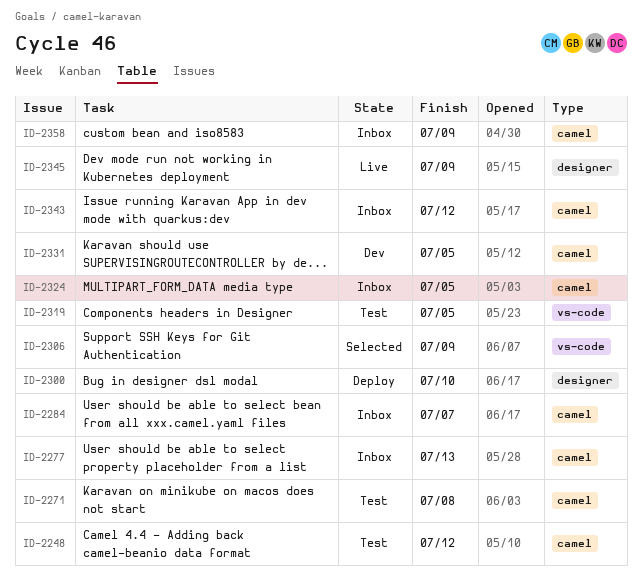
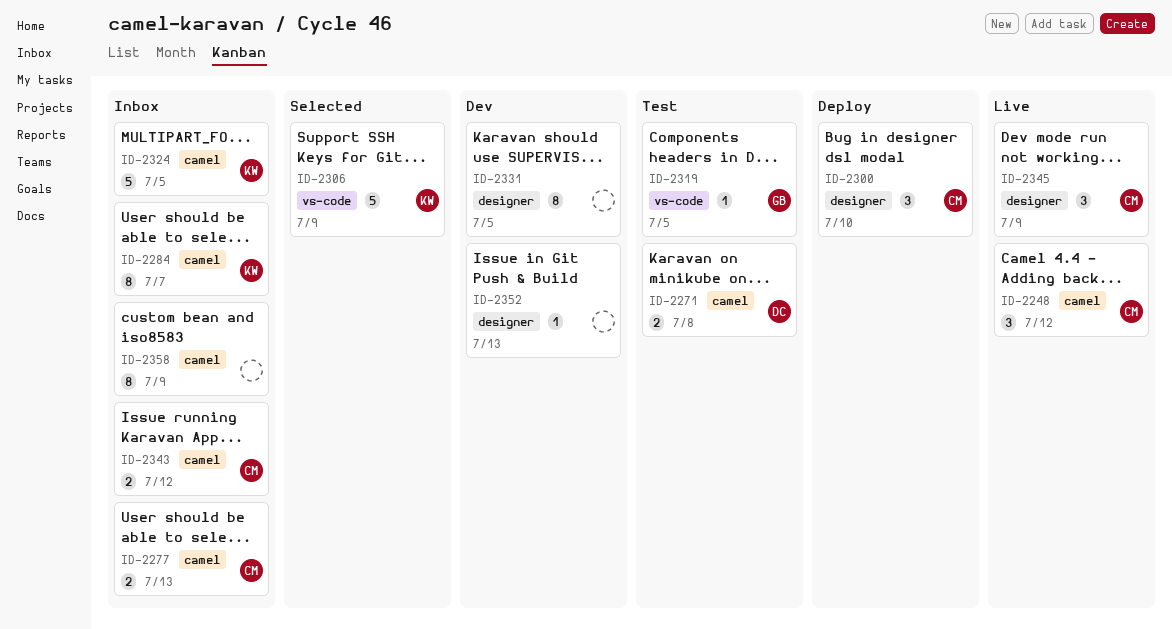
ID-2248, status: Test -> Live
ID-2331, label: camel -> designer
ID-2352: none -> present

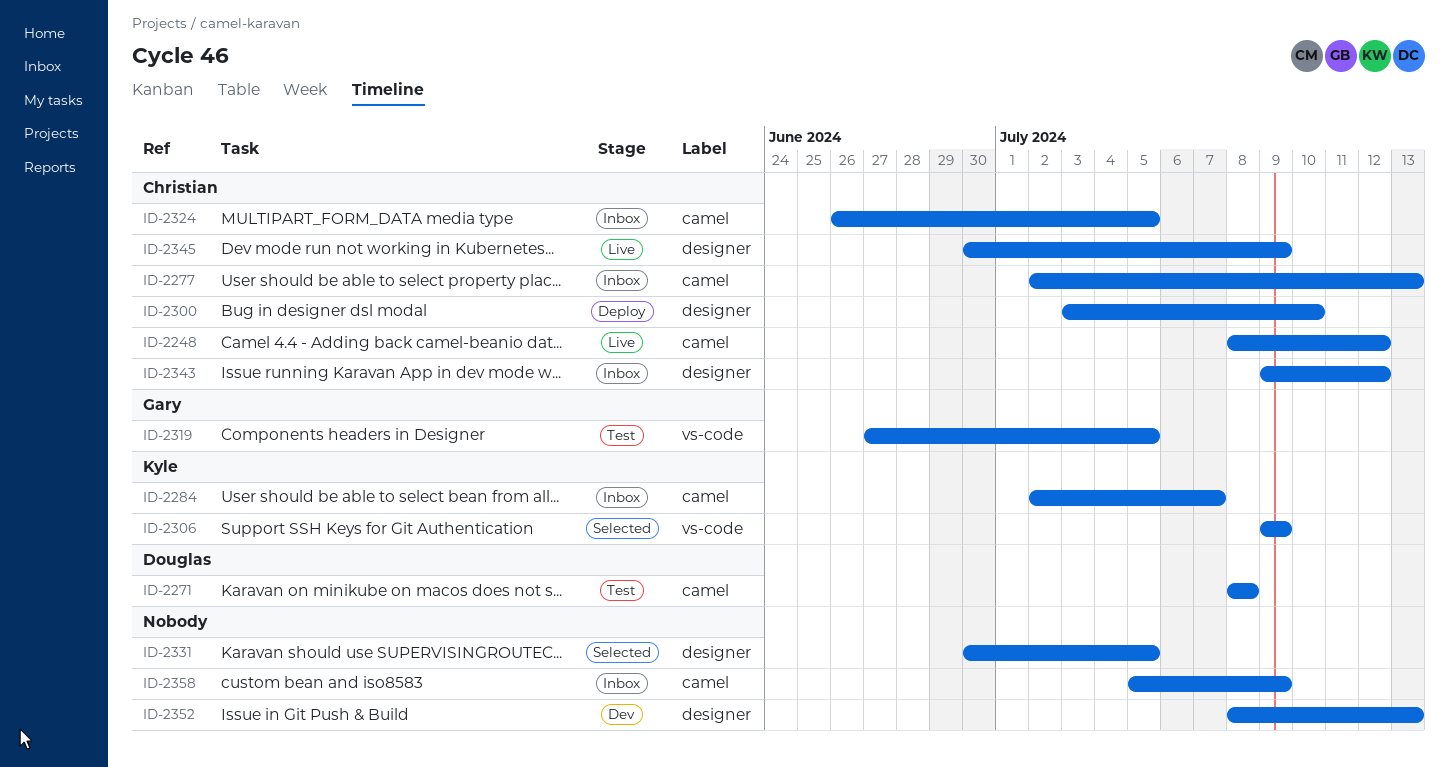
ID-2324, owner: Kyle -> Christian
ID-2331, status: Dev -> Selected
ID-2343, label: camel -> designer

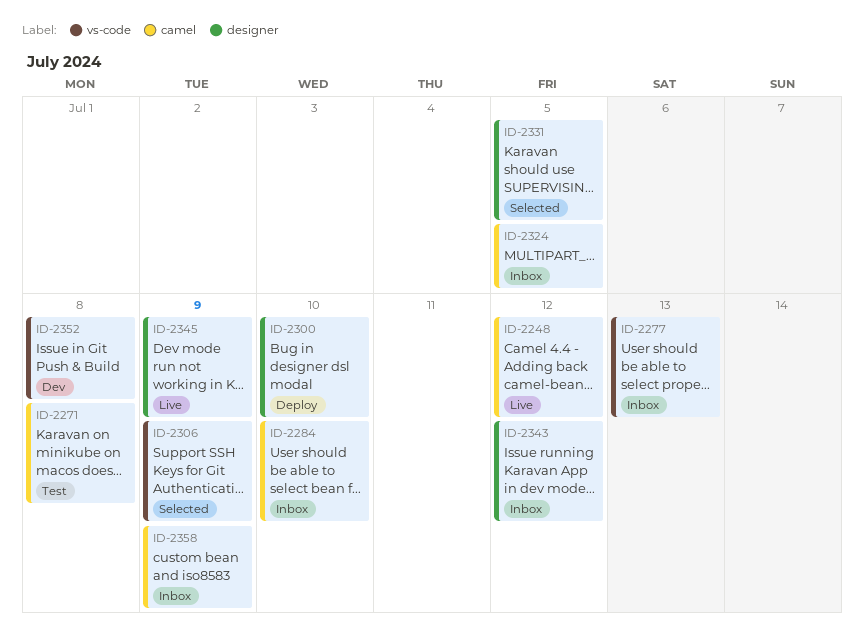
ID-2277, label: camel -> vs-code
ID-2284, due: Jul 7 -> Jul 10
ID-2319: present -> none
ID-2352, label: designer -> vs-code
ID-2352, due: Jul 13 -> Jul 8

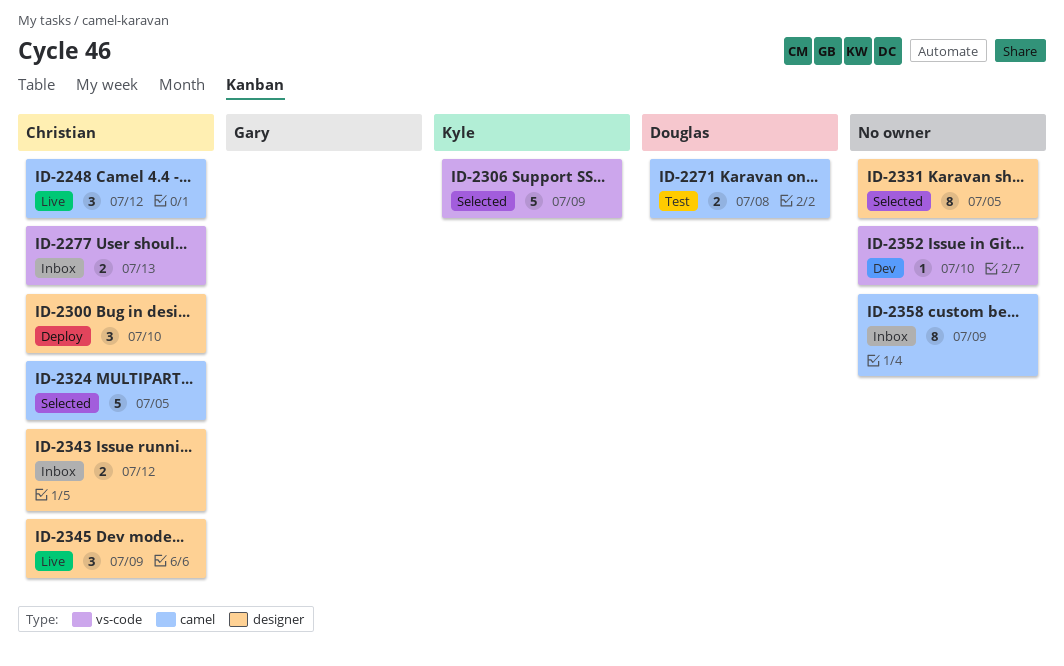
ID-2284: present -> none
ID-2324, status: Inbox -> Selected
ID-2352, due: Jul 8 -> Jul 10

